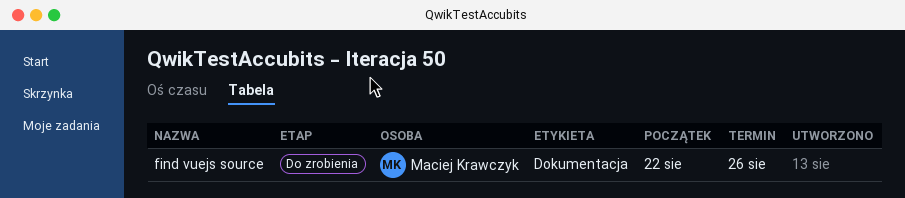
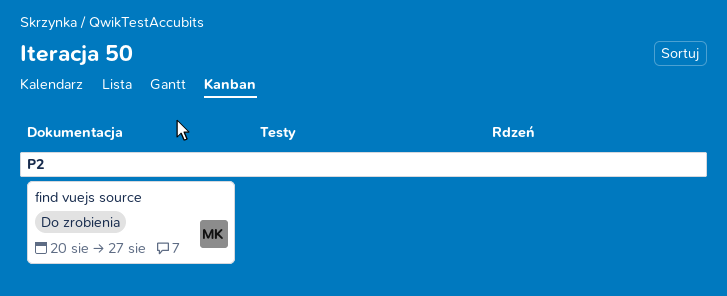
find vuejs source, start: Aug 22 -> Aug 20
find vuejs source, due: Aug 26 -> Aug 27

